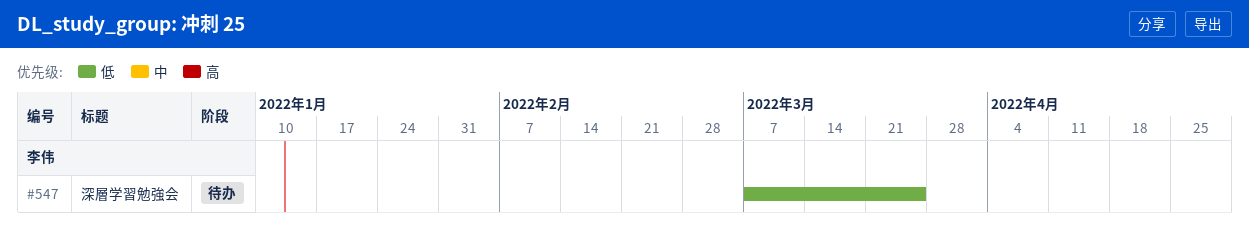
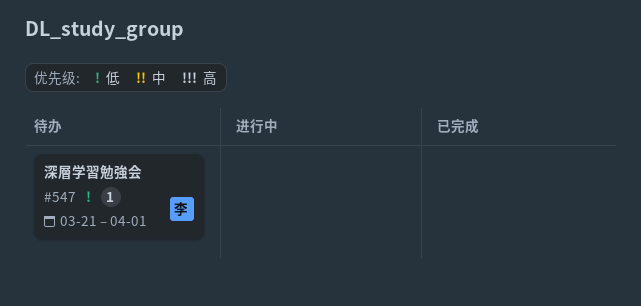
#547, start: Mar 7 -> Mar 21
#547, due: Mar 25 -> Apr 1

